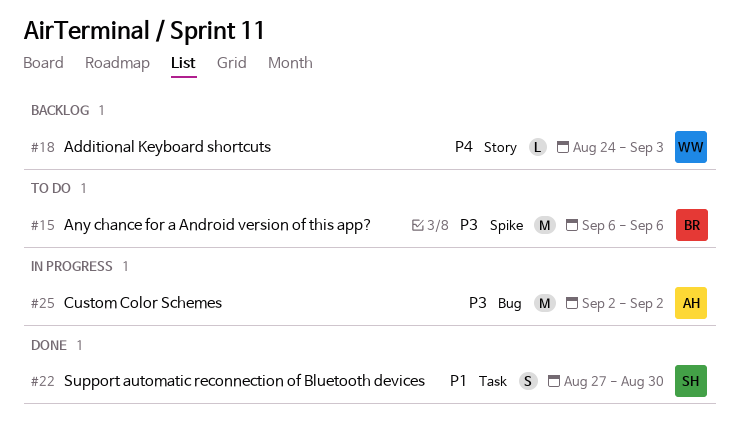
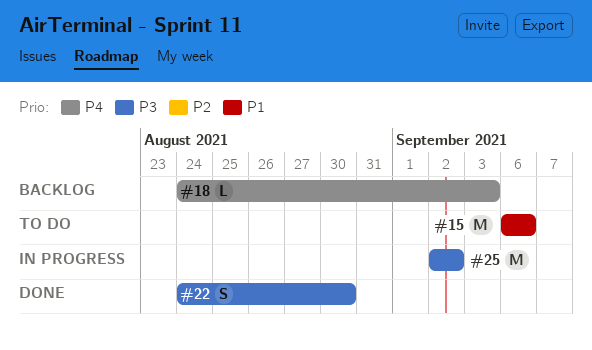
#15, priority: P3 -> P1
#22, priority: P1 -> P3
#22, start: Aug 27 -> Aug 24

